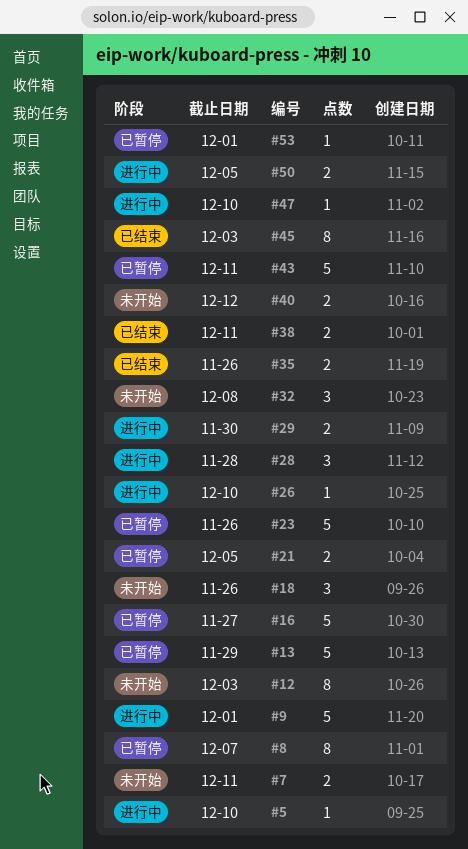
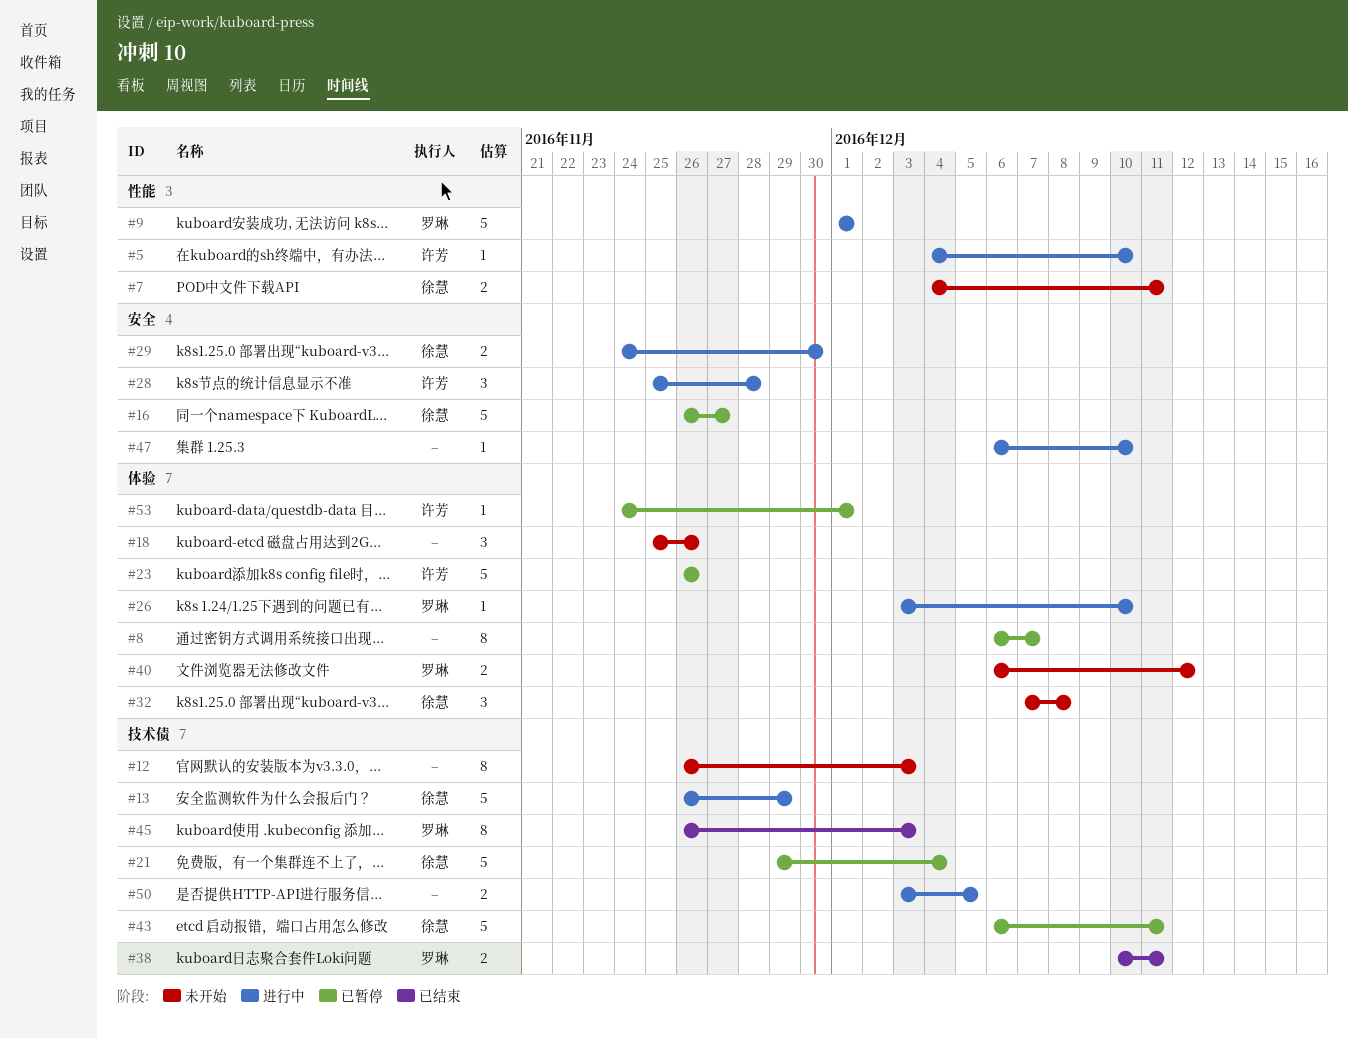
#13, status: 已暂停 -> 进行中
#21, estimate: 2 -> 5
#21, due: Dec 5 -> Dec 4
#35: present -> none

